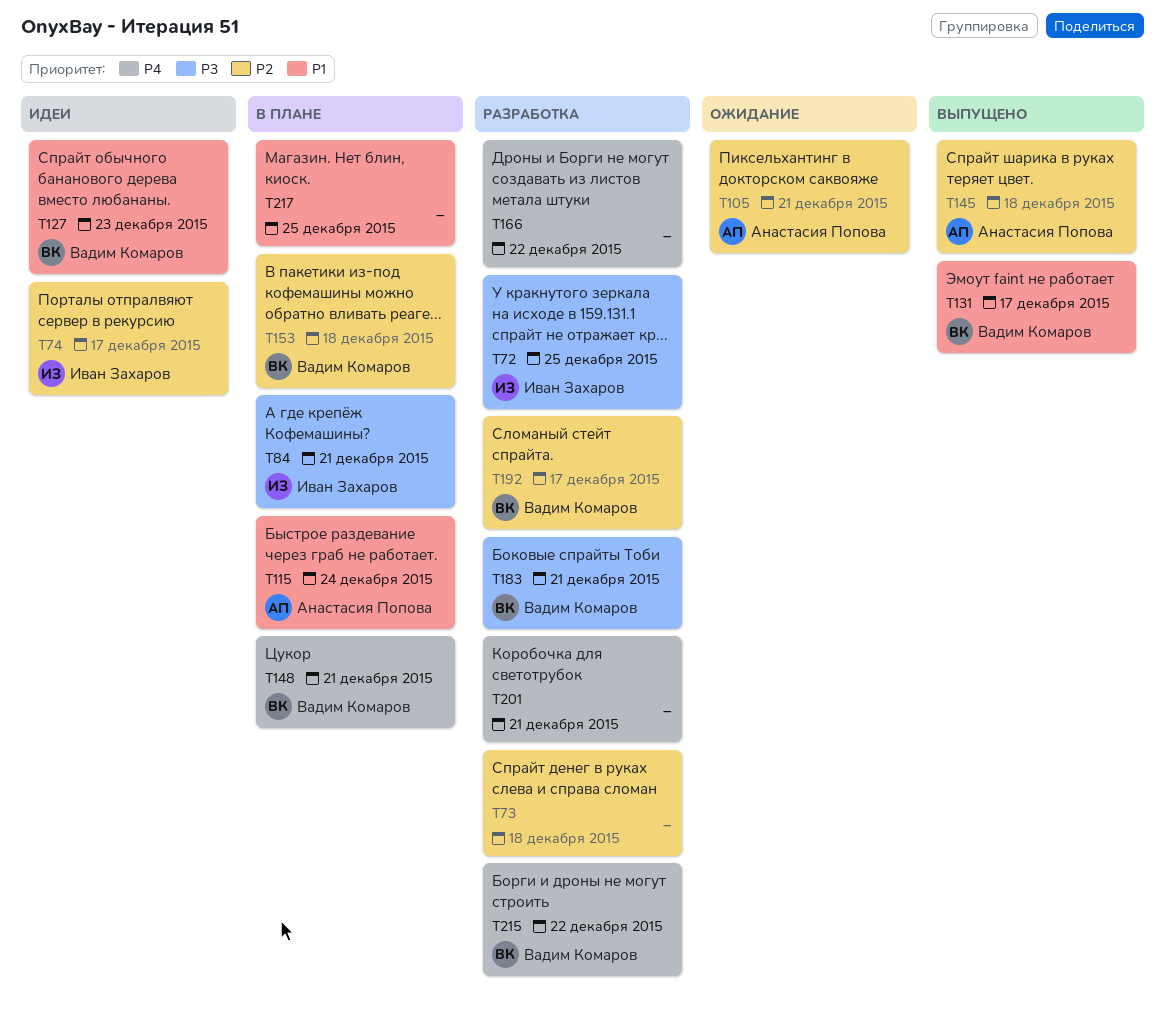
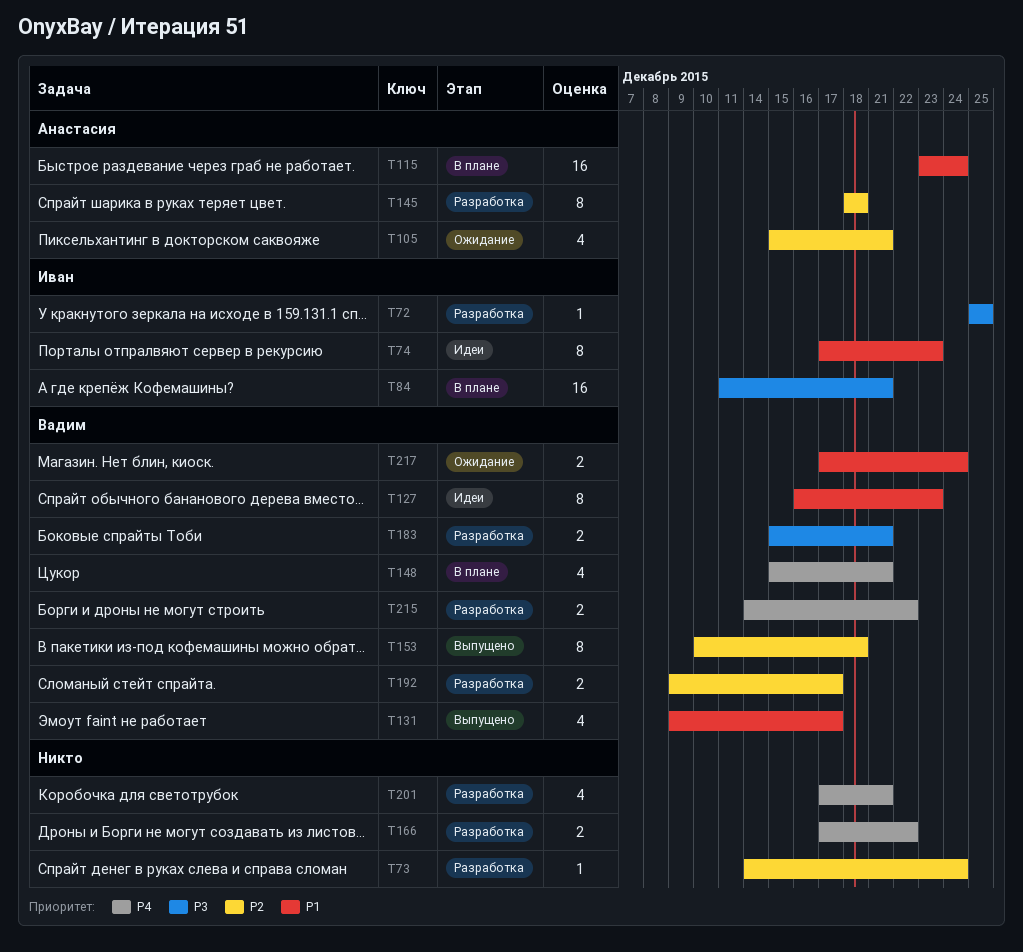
T73, due: Dec 18 -> Dec 24
T74, priority: P2 -> P1
T74, due: Dec 17 -> Dec 23
T145, status: Выпущено -> Разработка
T153, status: В плане -> Выпущено
T217, status: В плане -> Ожидание
T217, owner: none -> Вадим Комаров
T217, due: Dec 25 -> Dec 24

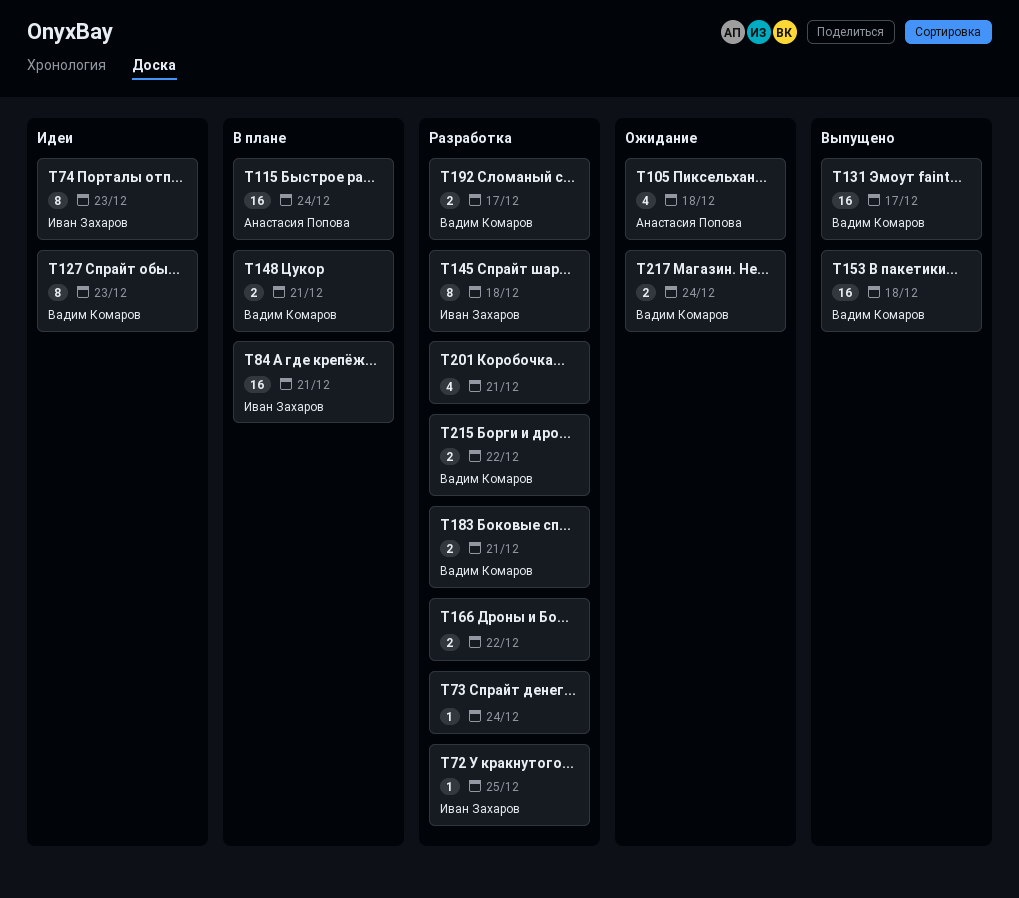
T105, due: Dec 21 -> Dec 18
T131, estimate: 4 -> 16
T145, owner: Анастасия Попова -> Иван Захаров
T148, estimate: 4 -> 2
T153, estimate: 8 -> 16

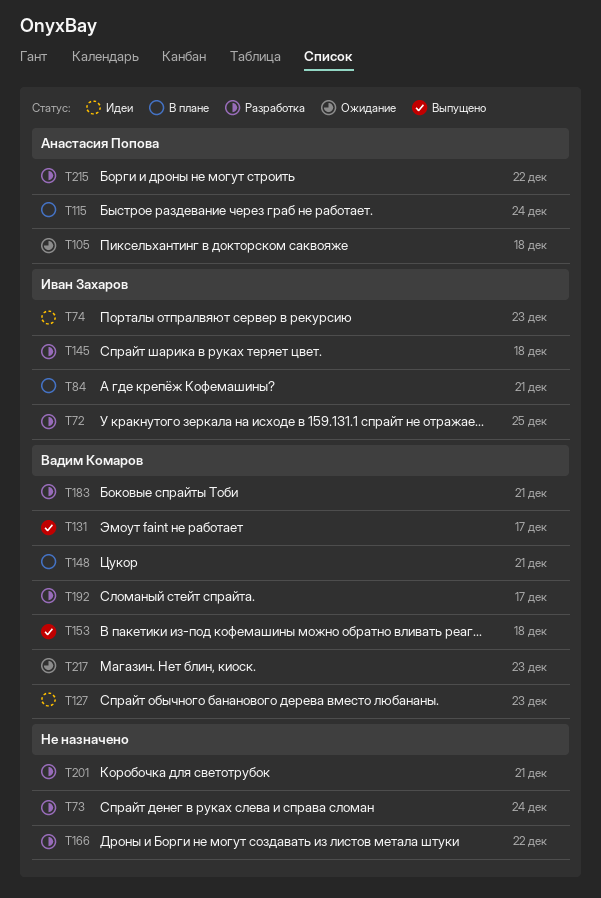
T215, owner: Вадим Комаров -> Анастасия Попова
T217, due: Dec 24 -> Dec 23

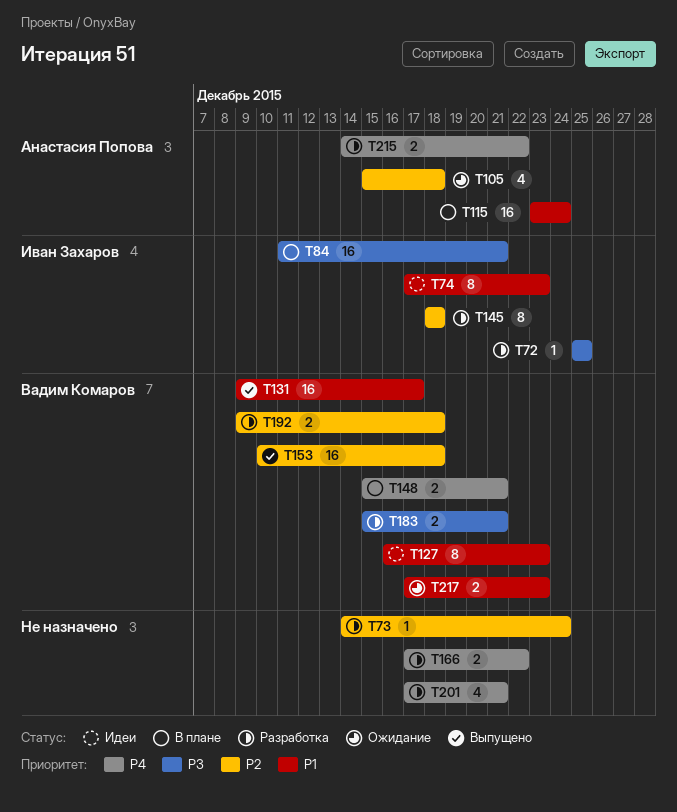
T192, due: Dec 17 -> Dec 18

